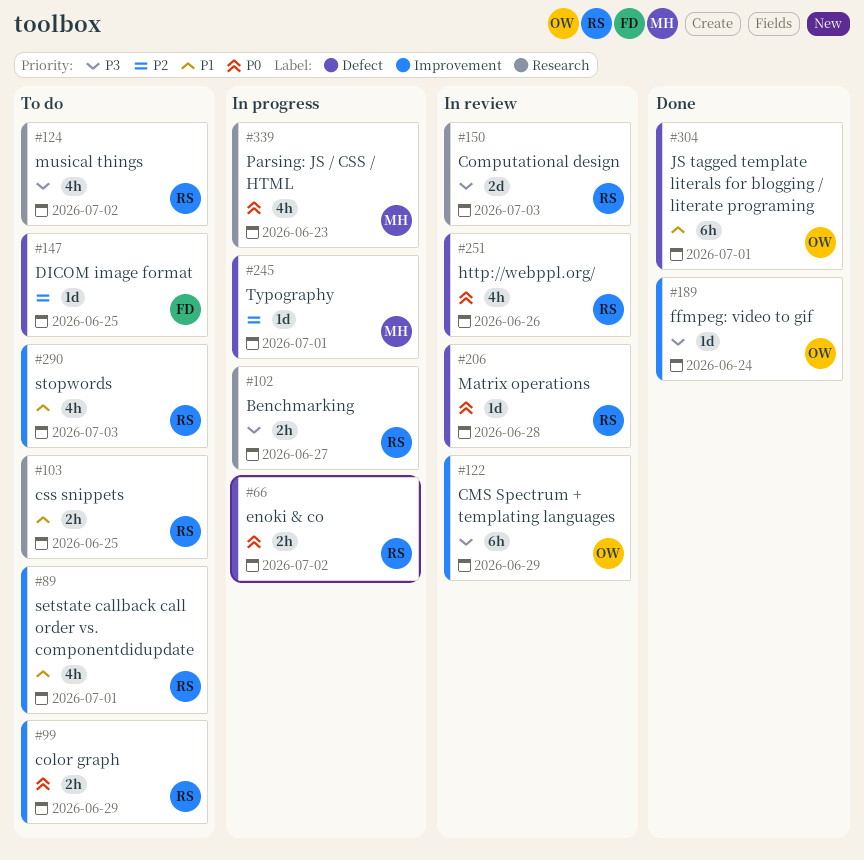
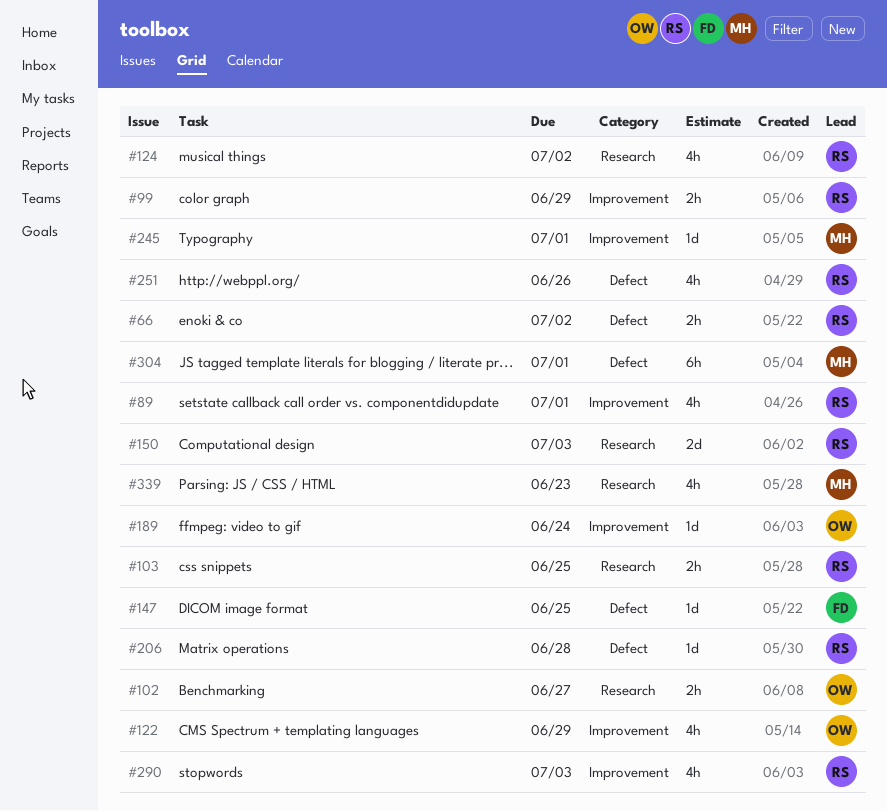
#102, owner: RS -> OW
#122, estimate: 6h -> 4h
#245, label: Defect -> Improvement
#304, owner: OW -> MH

